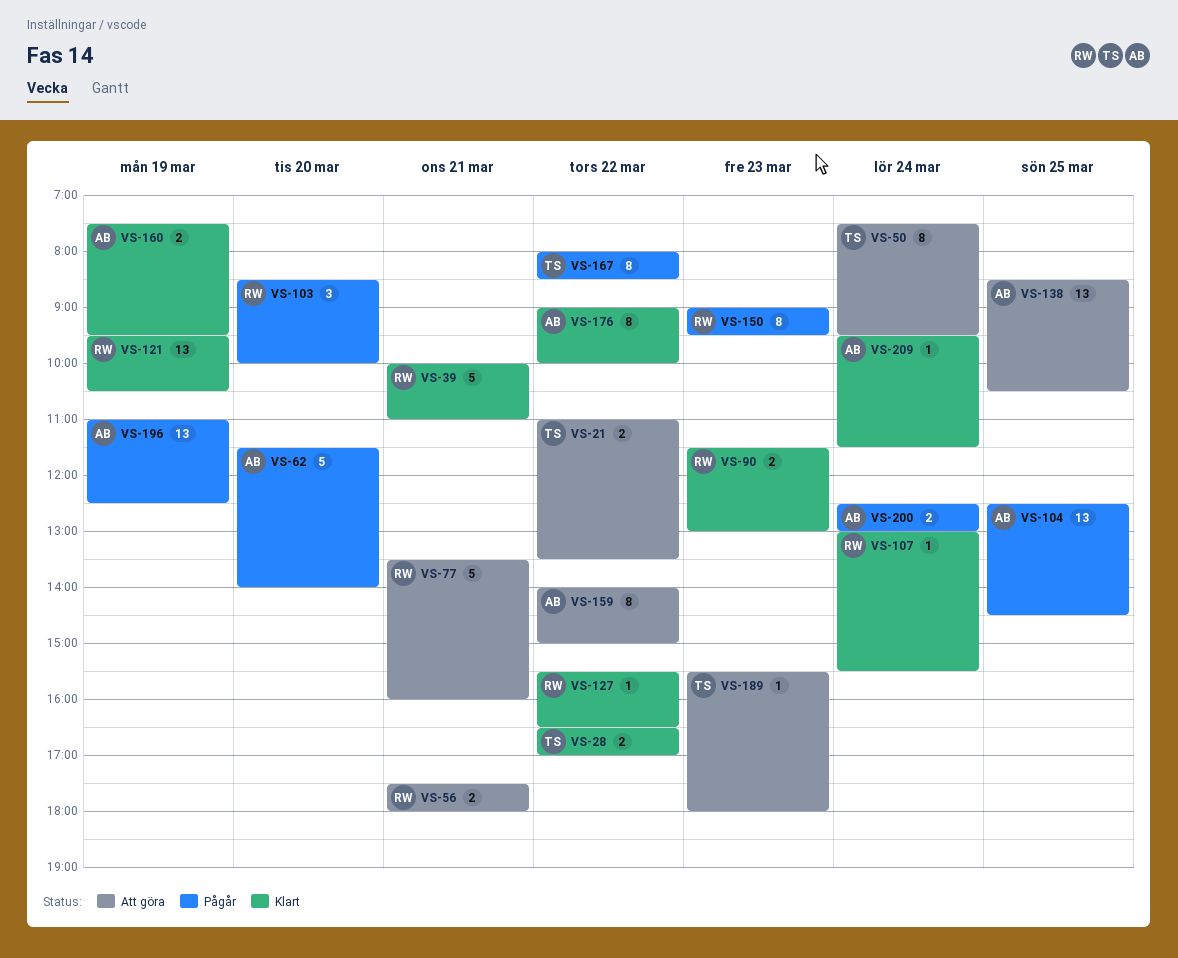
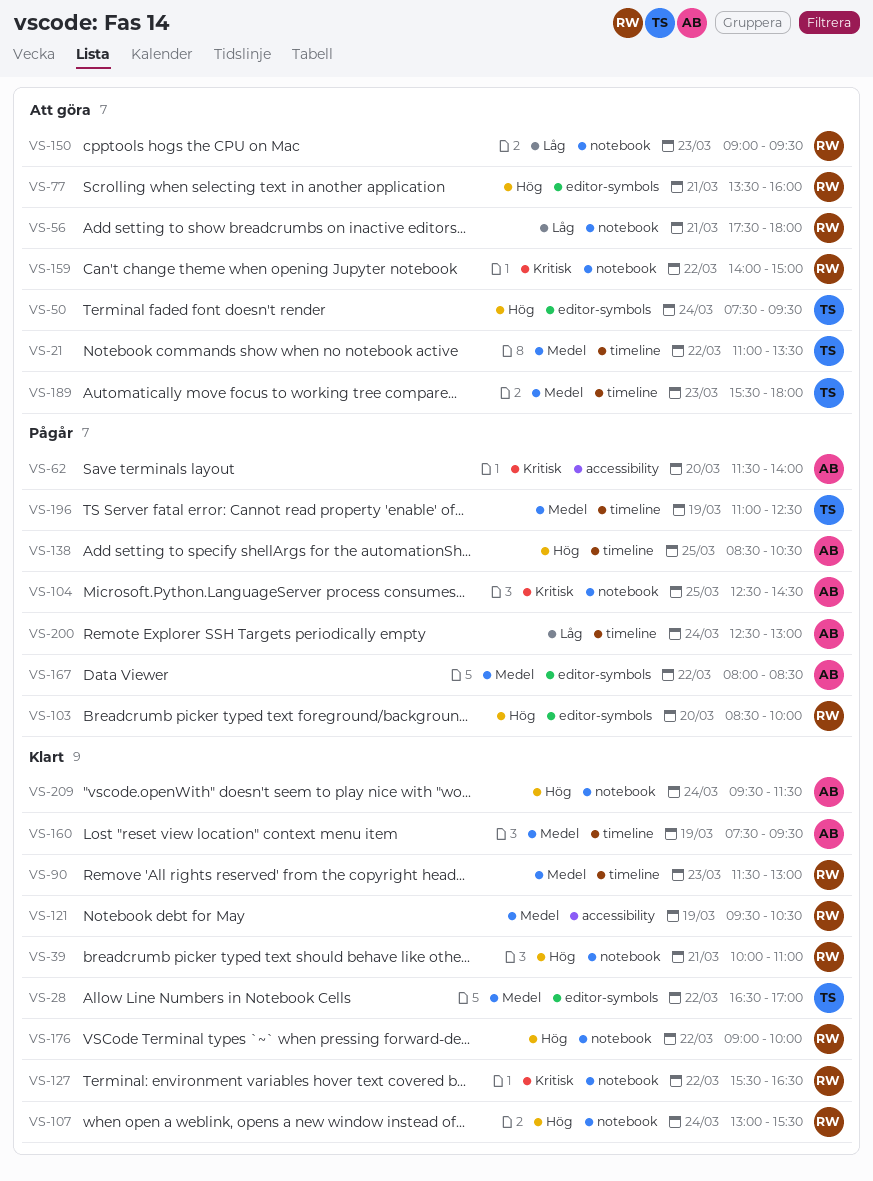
VS-138, status: Att göra -> Pågår
VS-150, status: Pågår -> Att göra
VS-159, owner: AB -> RW
VS-167, owner: TS -> AB
VS-176, owner: AB -> RW
VS-196, owner: AB -> TS

